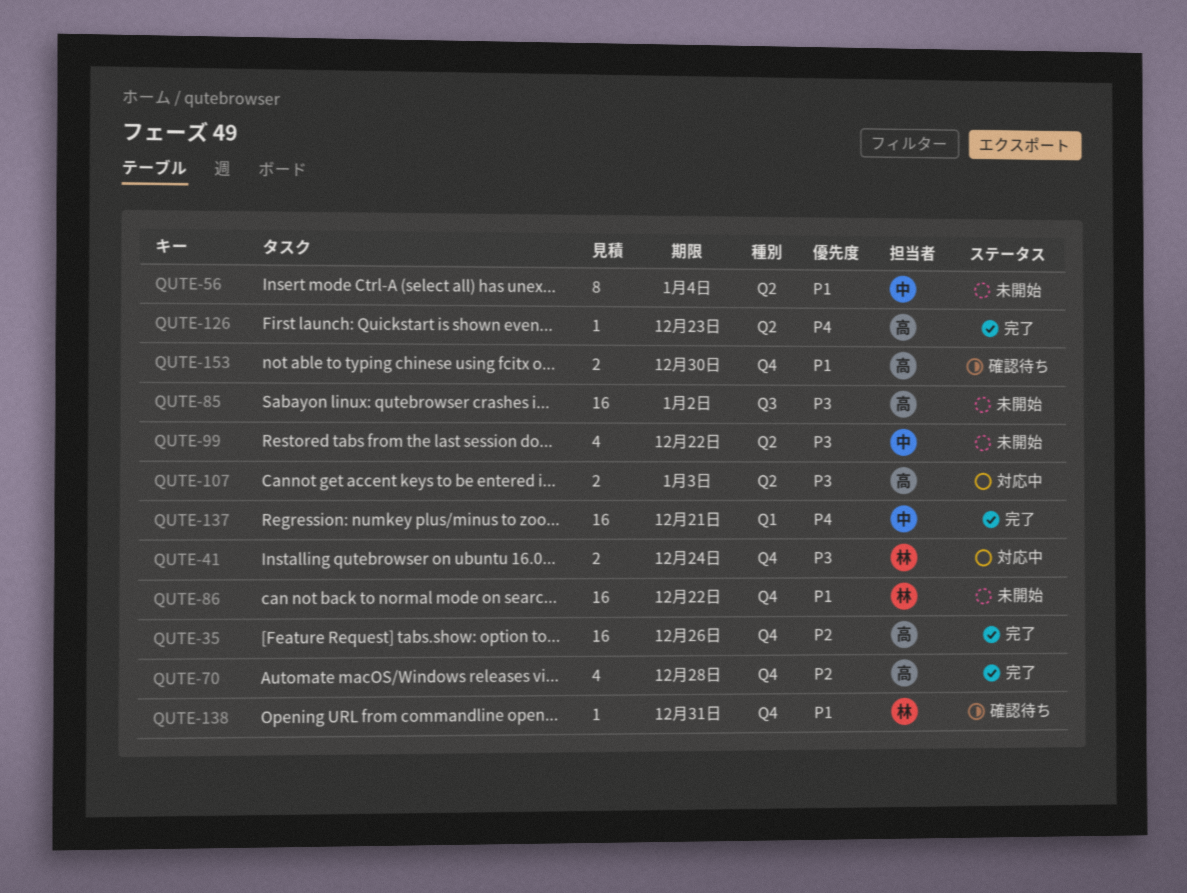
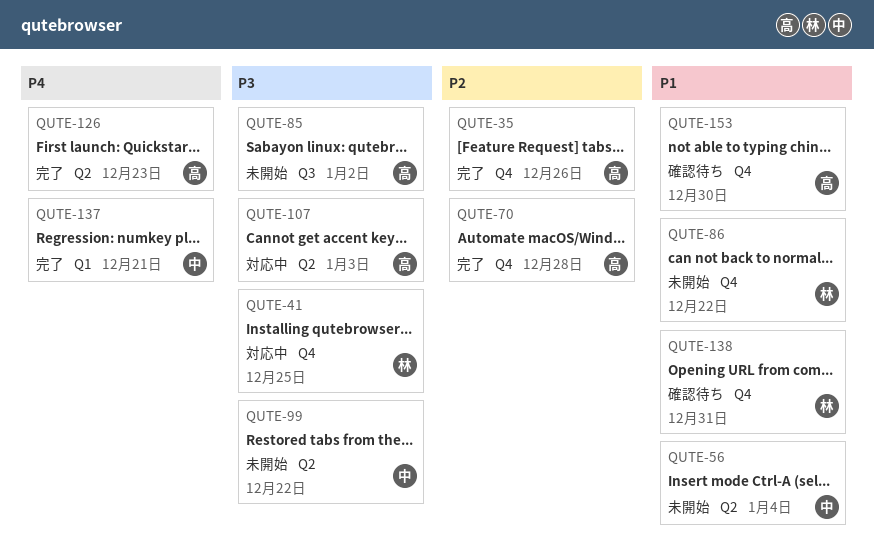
QUTE-41, due: Dec 24 -> Dec 25

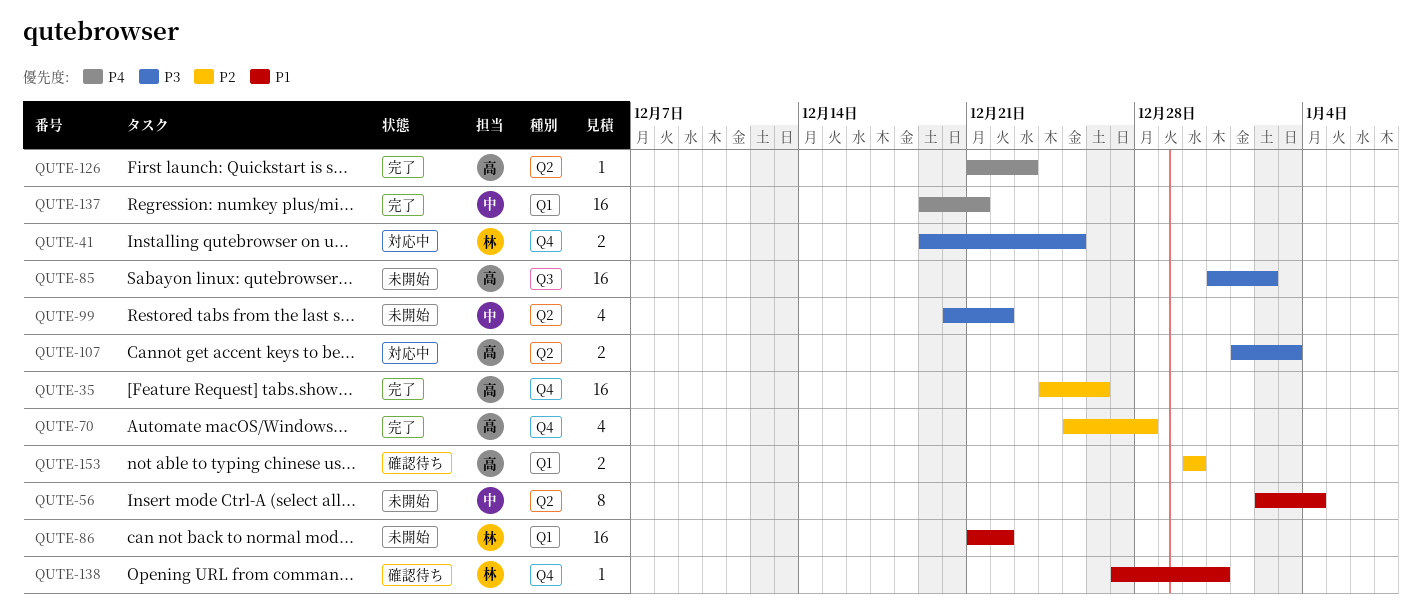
QUTE-86, label: Q4 -> Q1
QUTE-153, priority: P1 -> P2
QUTE-153, label: Q4 -> Q1

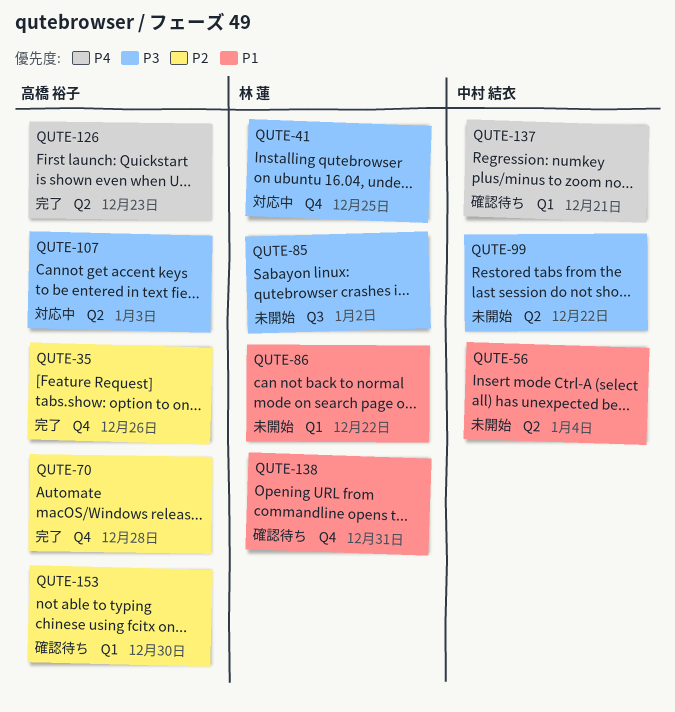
QUTE-85, owner: 高橋 裕子 -> 林 蓮
QUTE-137, status: 完了 -> 確認待ち

